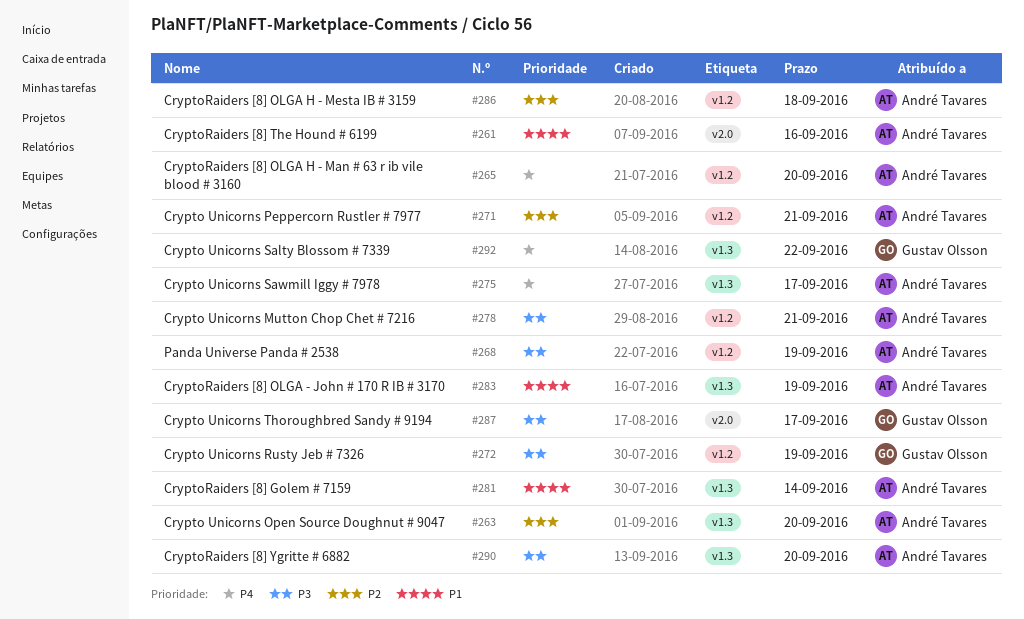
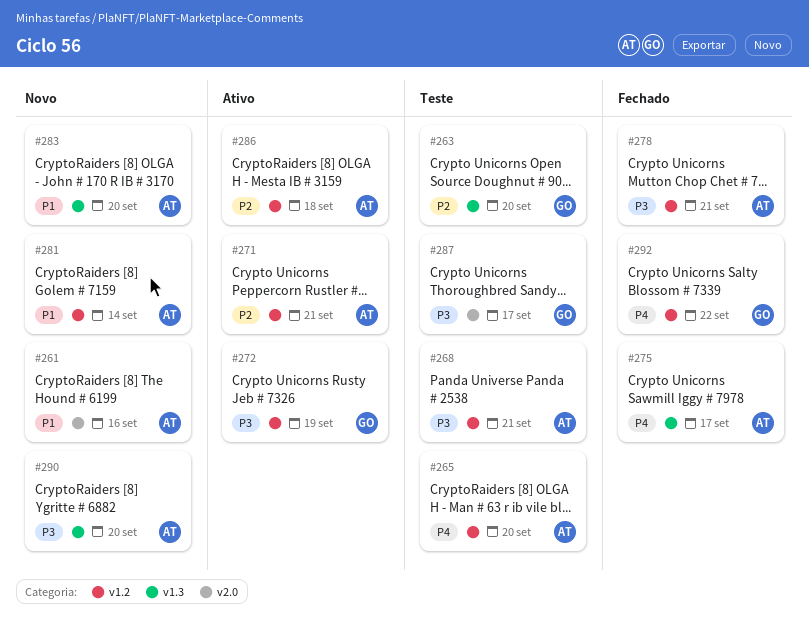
#263, owner: André Tavares -> Gustav Olsson
#268, due: Sep 19 -> Sep 21
#281, label: v1.3 -> v1.2
#283, due: Sep 19 -> Sep 20
#292, label: v1.3 -> v1.2

